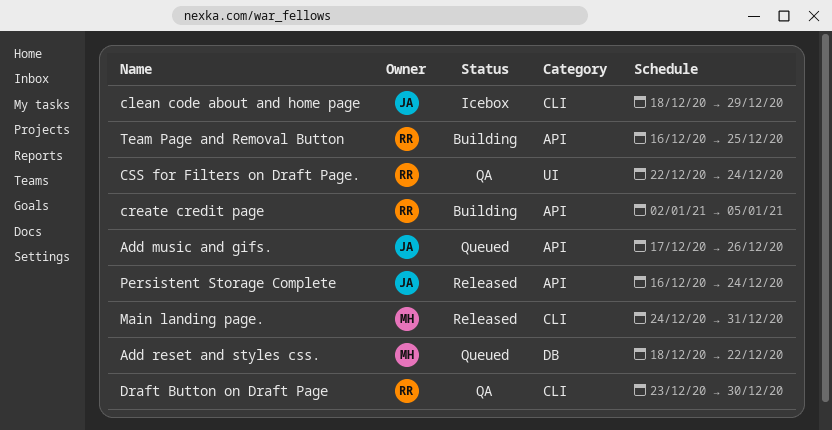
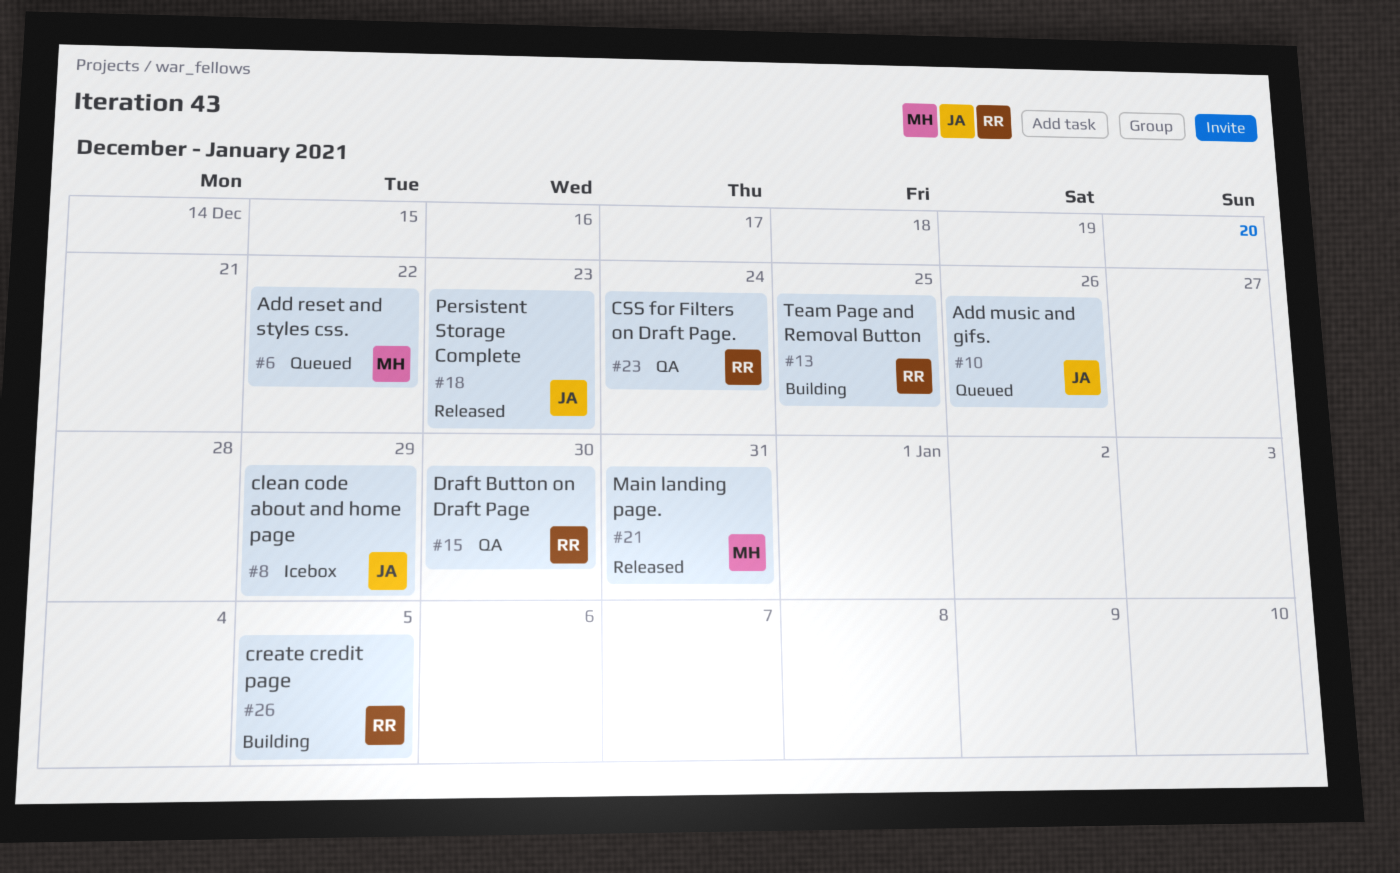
Persistent Storage Complete, due: Dec 24 -> Dec 23

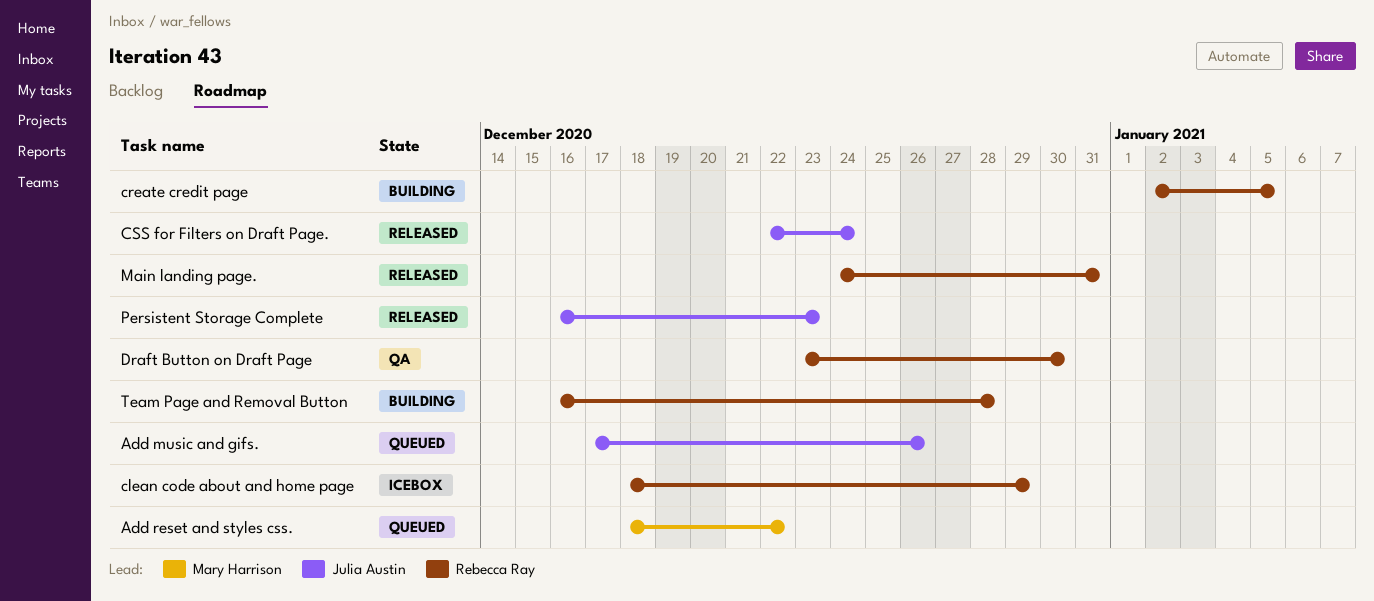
clean code about and home page, owner: Julia Austin -> Rebecca Ray
CSS for Filters on Draft Page., status: QA -> Released
CSS for Filters on Draft Page., owner: Rebecca Ray -> Julia Austin
Main landing page., owner: Mary Harrison -> Rebecca Ray
Team Page and Removal Button, due: Dec 25 -> Dec 28

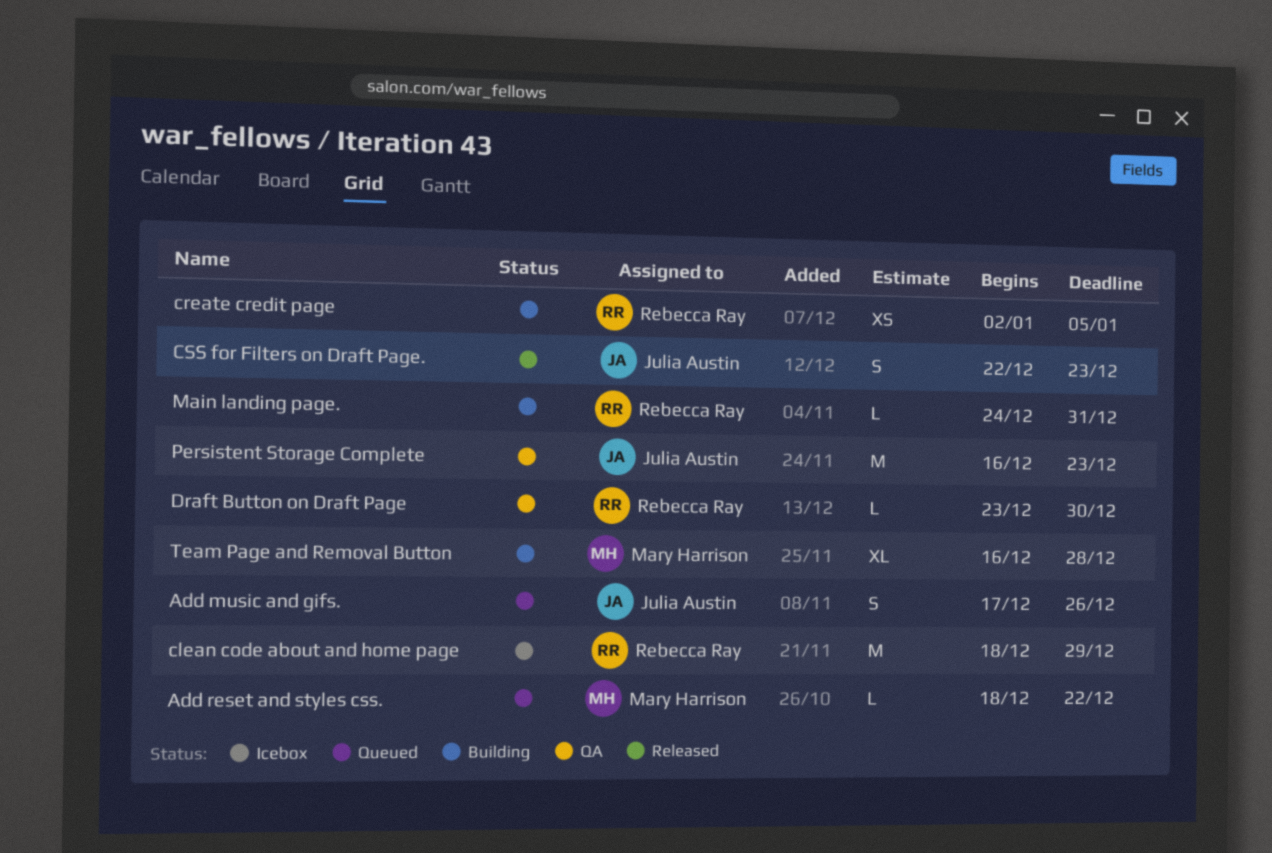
CSS for Filters on Draft Page., due: Dec 24 -> Dec 23
Main landing page., status: Released -> Building
Persistent Storage Complete, status: Released -> QA
Team Page and Removal Button, owner: Rebecca Ray -> Mary Harrison

